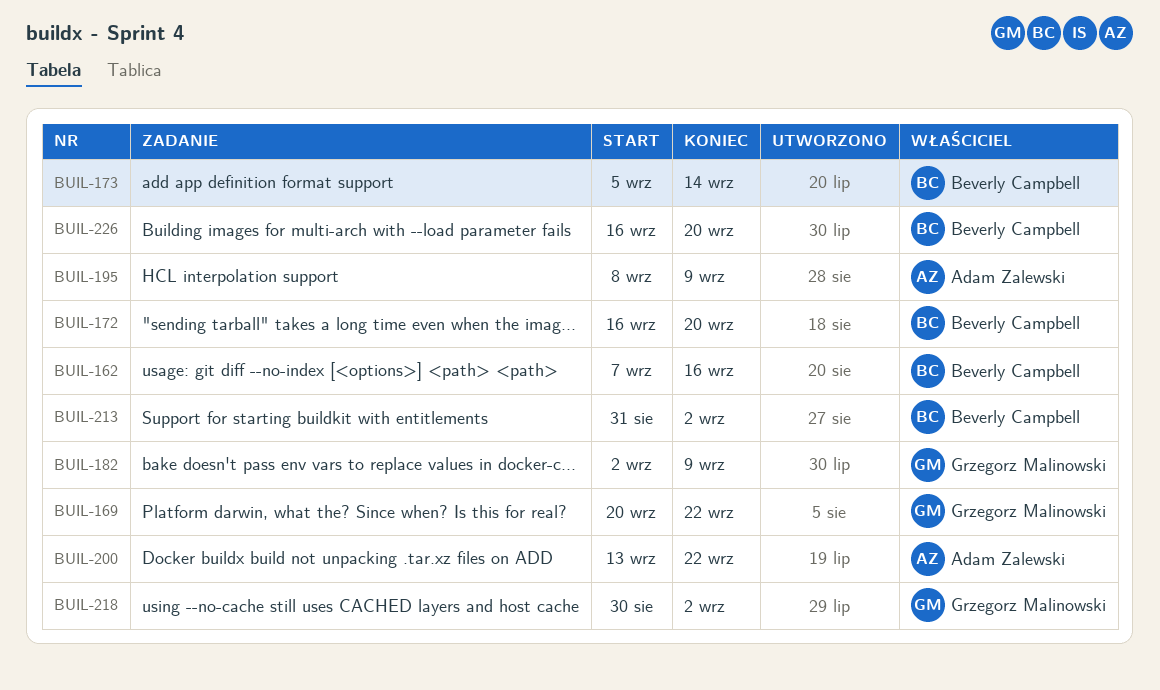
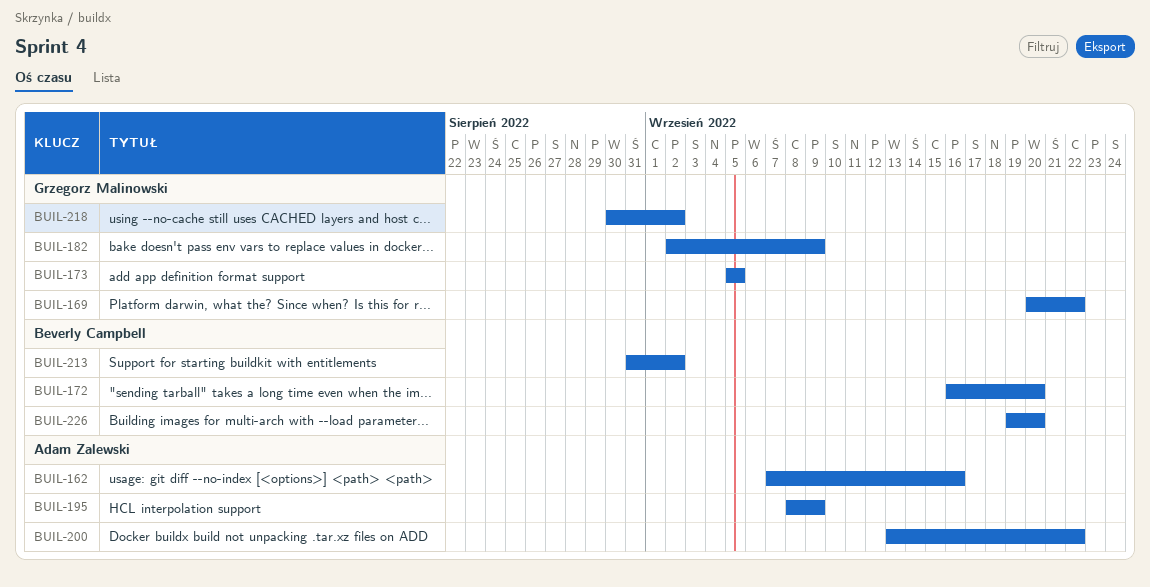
BUIL-162, owner: Beverly Campbell -> Adam Zalewski
BUIL-173, owner: Beverly Campbell -> Grzegorz Malinowski
BUIL-173, due: Sep 14 -> Sep 5
BUIL-226, start: Sep 16 -> Sep 19

